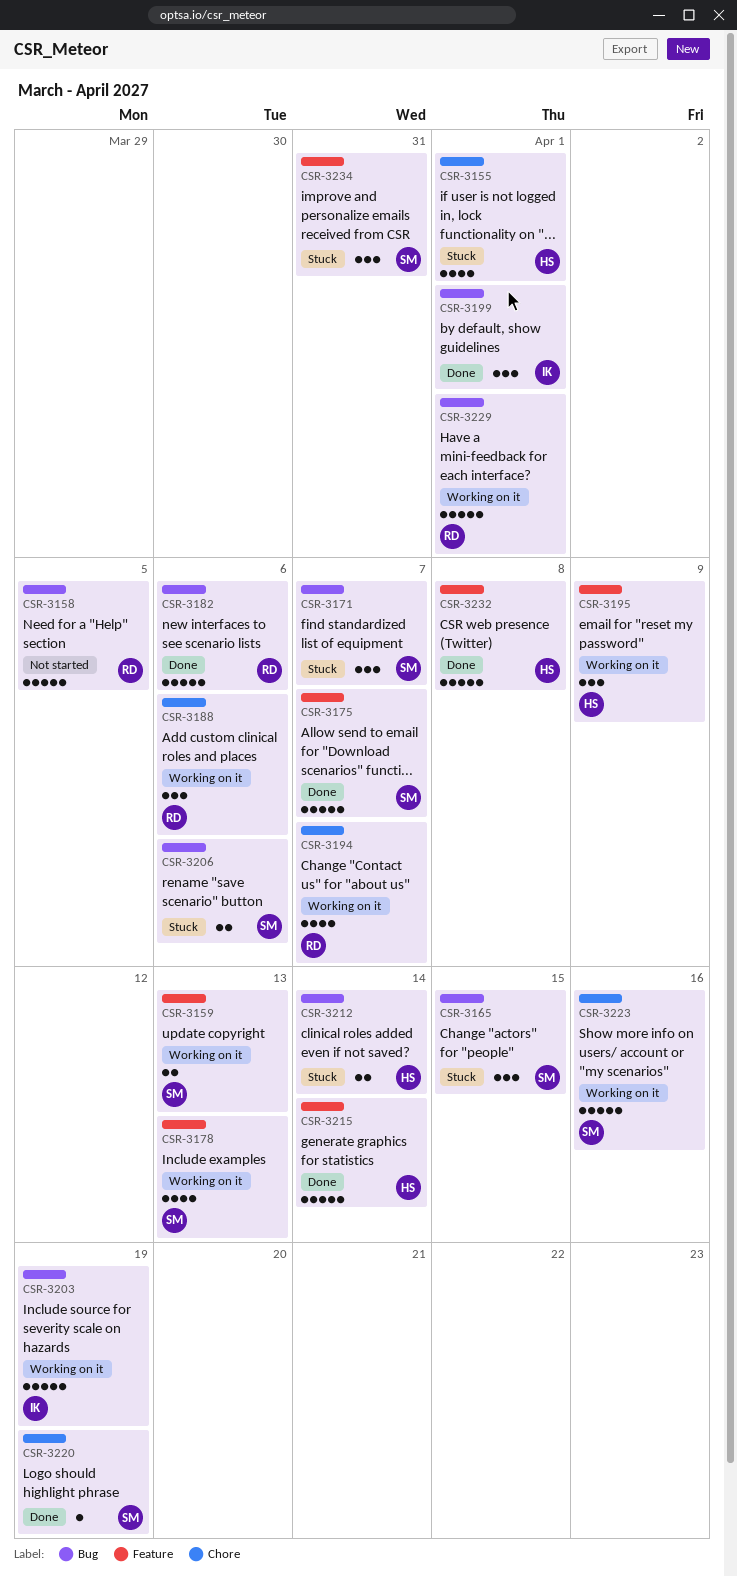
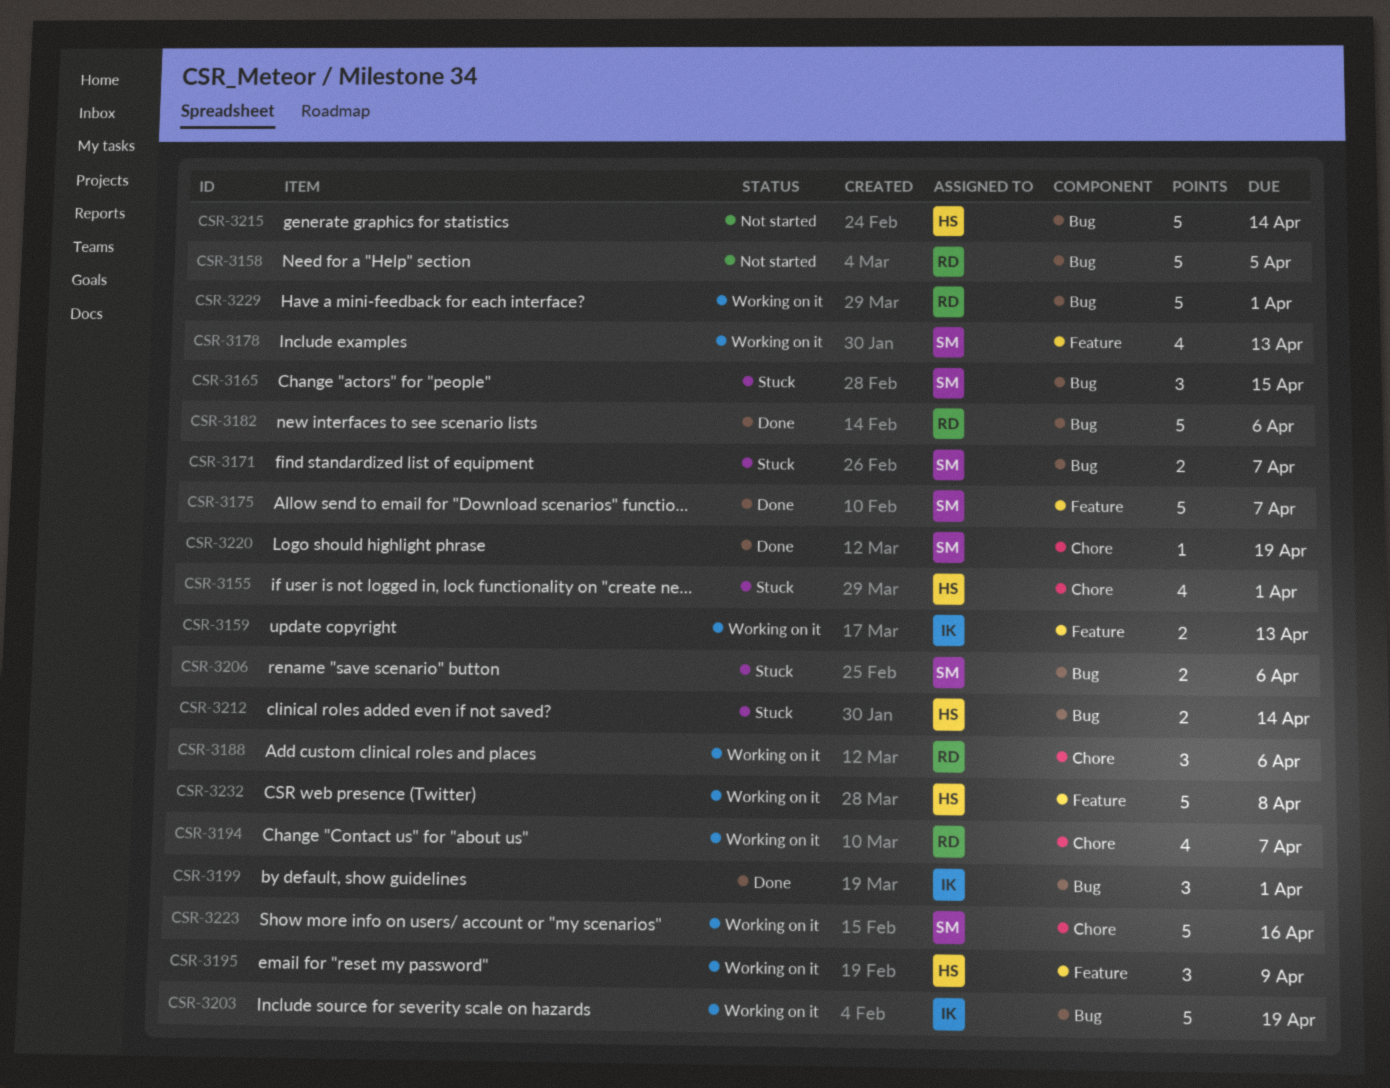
CSR-3159, owner: SM -> IK
CSR-3171, estimate: 3 -> 2
CSR-3215, status: Done -> Not started
CSR-3215, label: Feature -> Bug
CSR-3232, status: Done -> Working on it
CSR-3234: present -> none

